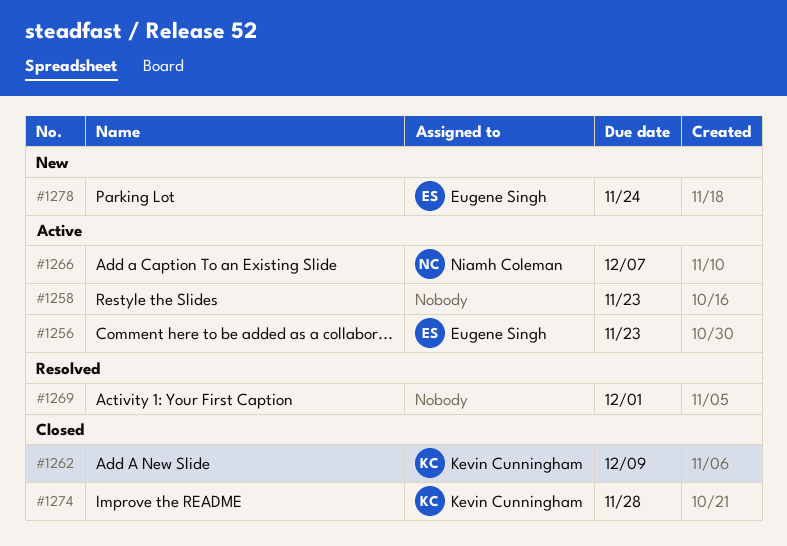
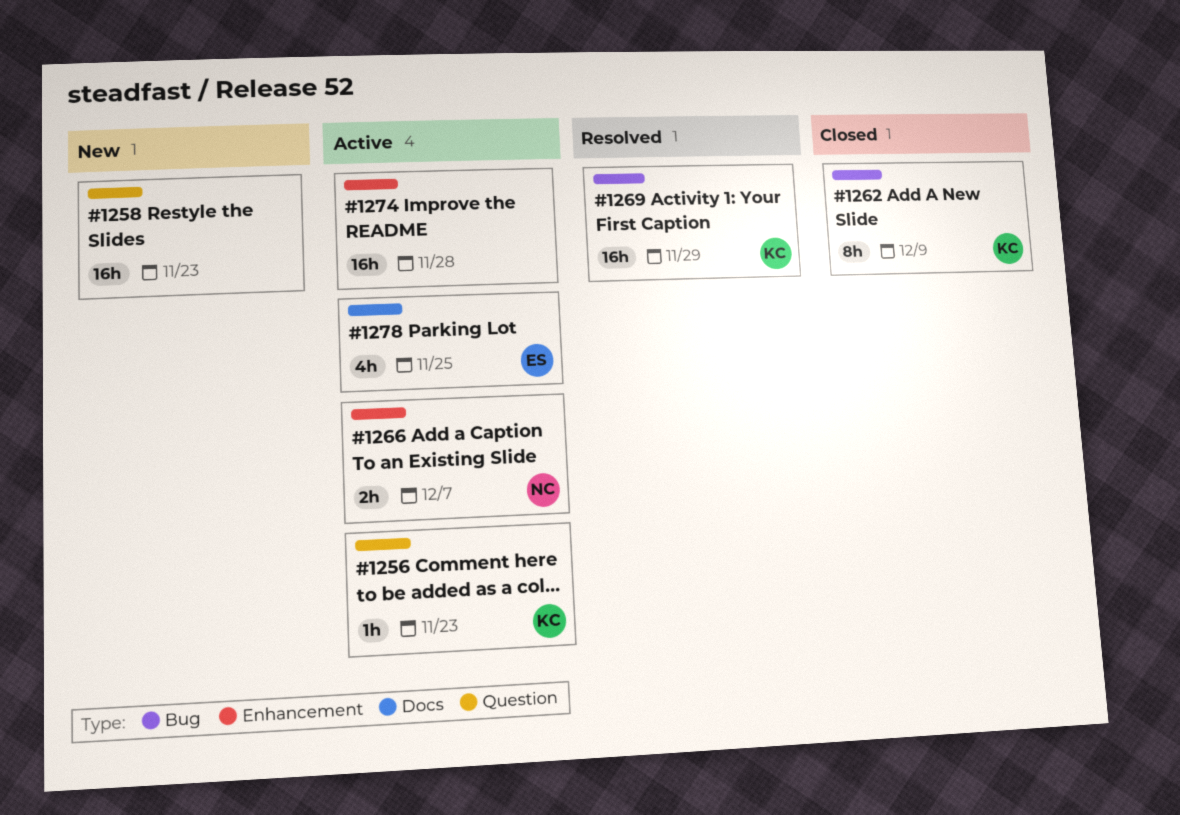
#1256, owner: Eugene Singh -> Kevin Cunningham
#1258, status: Active -> New
#1269, owner: none -> Kevin Cunningham
#1269, due: Dec 1 -> Nov 29
#1274, status: Closed -> Active
#1274, owner: Kevin Cunningham -> none
#1278, status: New -> Active
#1278, due: Nov 24 -> Nov 25

